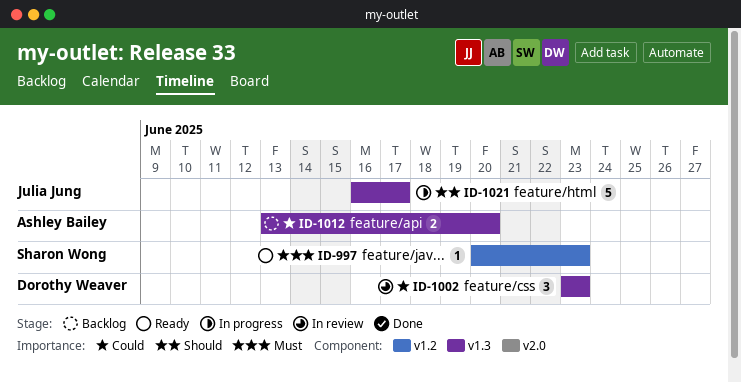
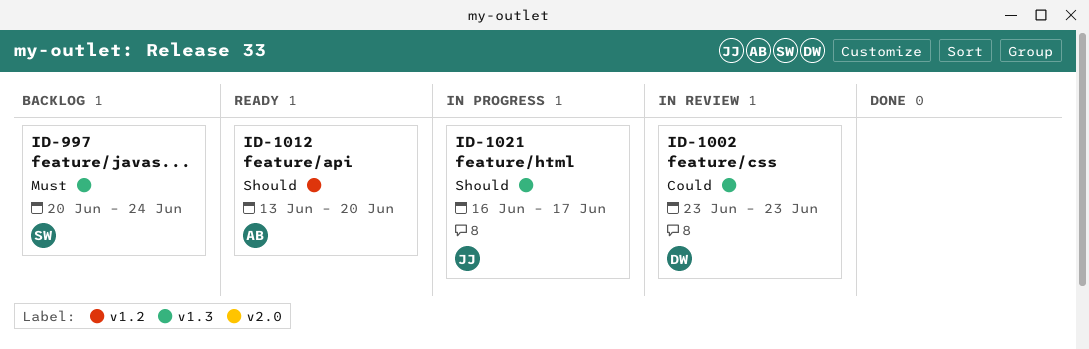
ID-997, status: Ready -> Backlog
ID-997, label: v1.2 -> v1.3
ID-997, due: Jun 23 -> Jun 24
ID-1012, status: Backlog -> Ready
ID-1012, priority: Could -> Should
ID-1012, label: v1.3 -> v1.2

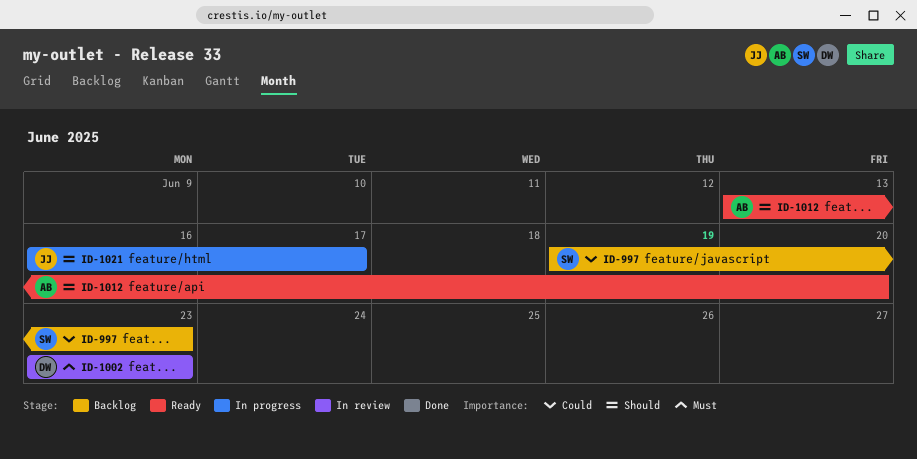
ID-997, priority: Must -> Could
ID-997, start: Jun 20 -> Jun 19
ID-997, due: Jun 24 -> Jun 23
ID-1002, priority: Could -> Must

